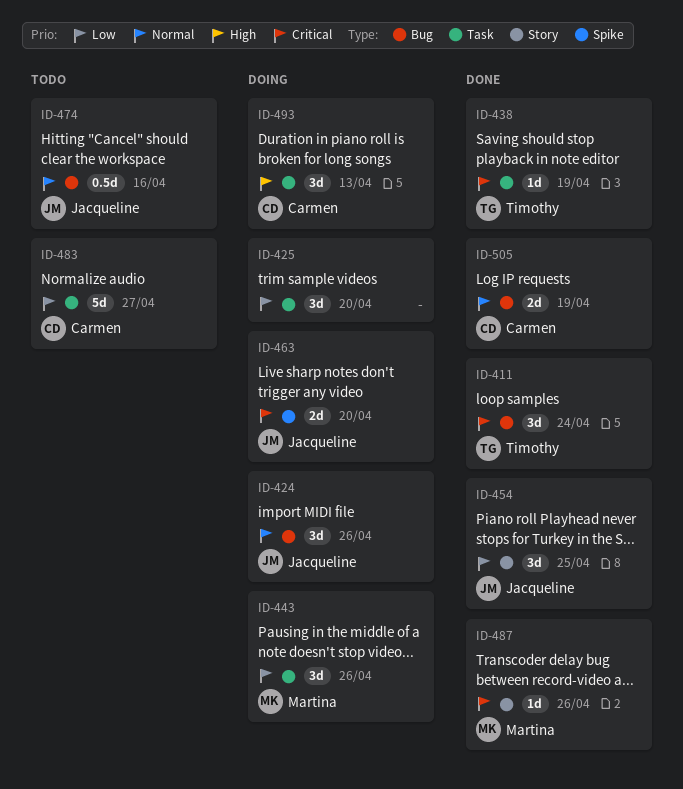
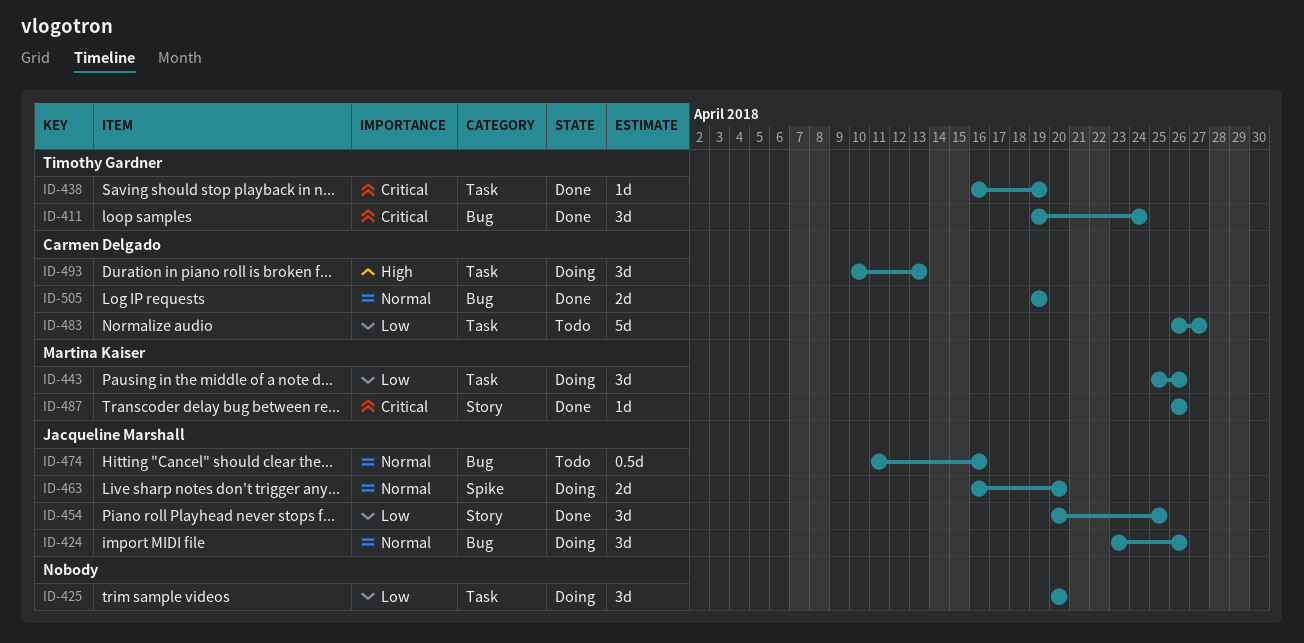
ID-463, priority: Critical -> Normal

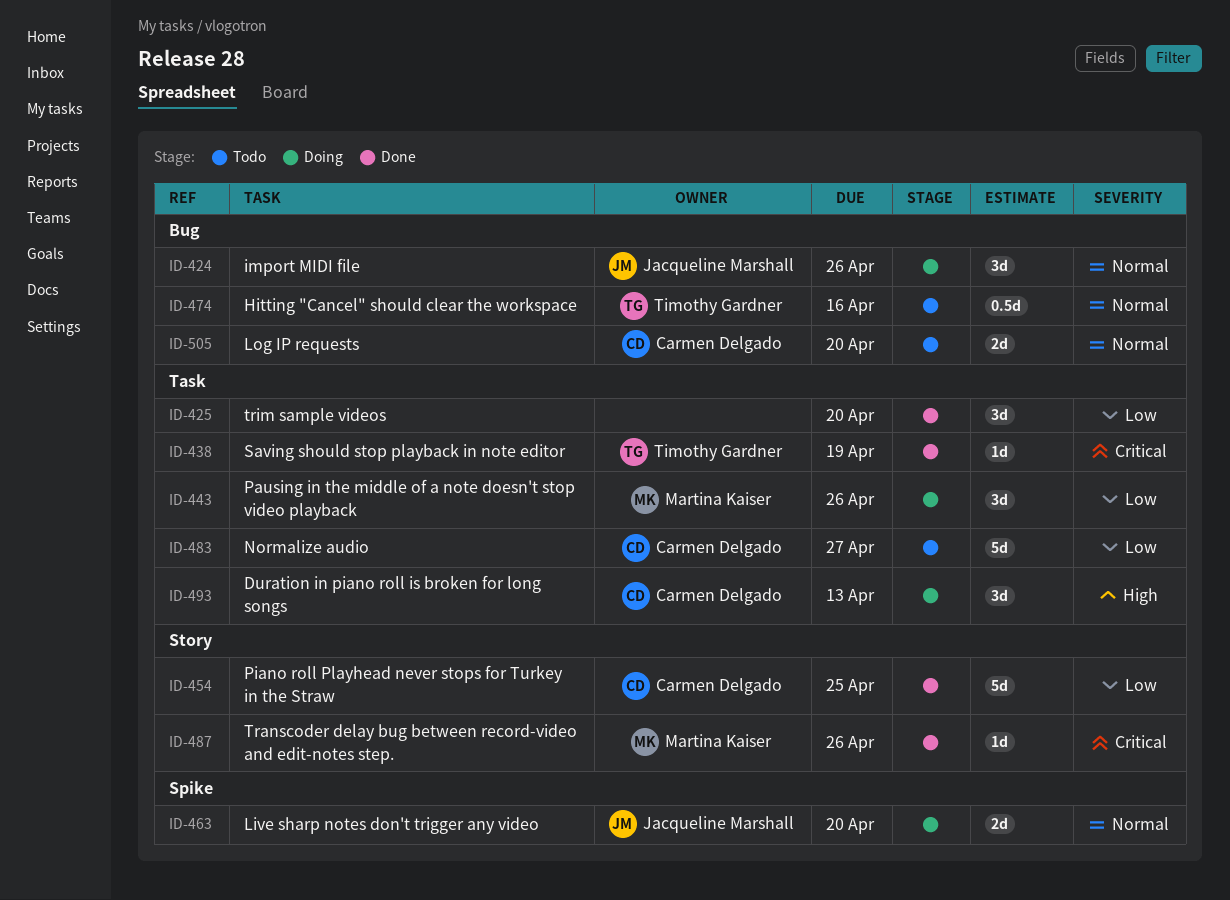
ID-411: present -> none
ID-425, status: Doing -> Done
ID-454, owner: Jacqueline Marshall -> Carmen Delgado
ID-454, estimate: 3d -> 5d
ID-474, owner: Jacqueline Marshall -> Timothy Gardner
ID-505, status: Done -> Todo
ID-505, due: Apr 19 -> Apr 20

